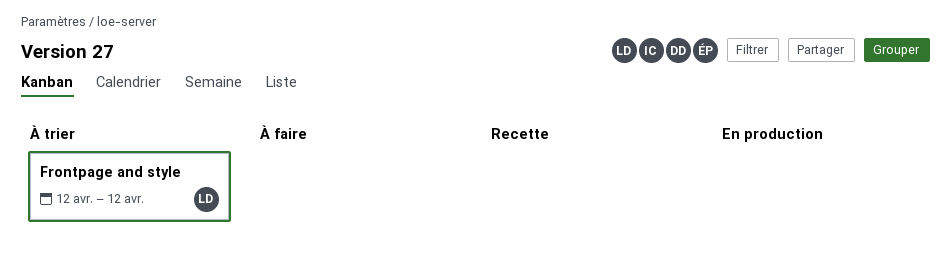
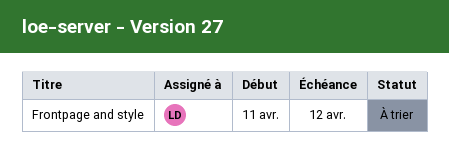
Frontpage and style, start: Apr 12 -> Apr 11

